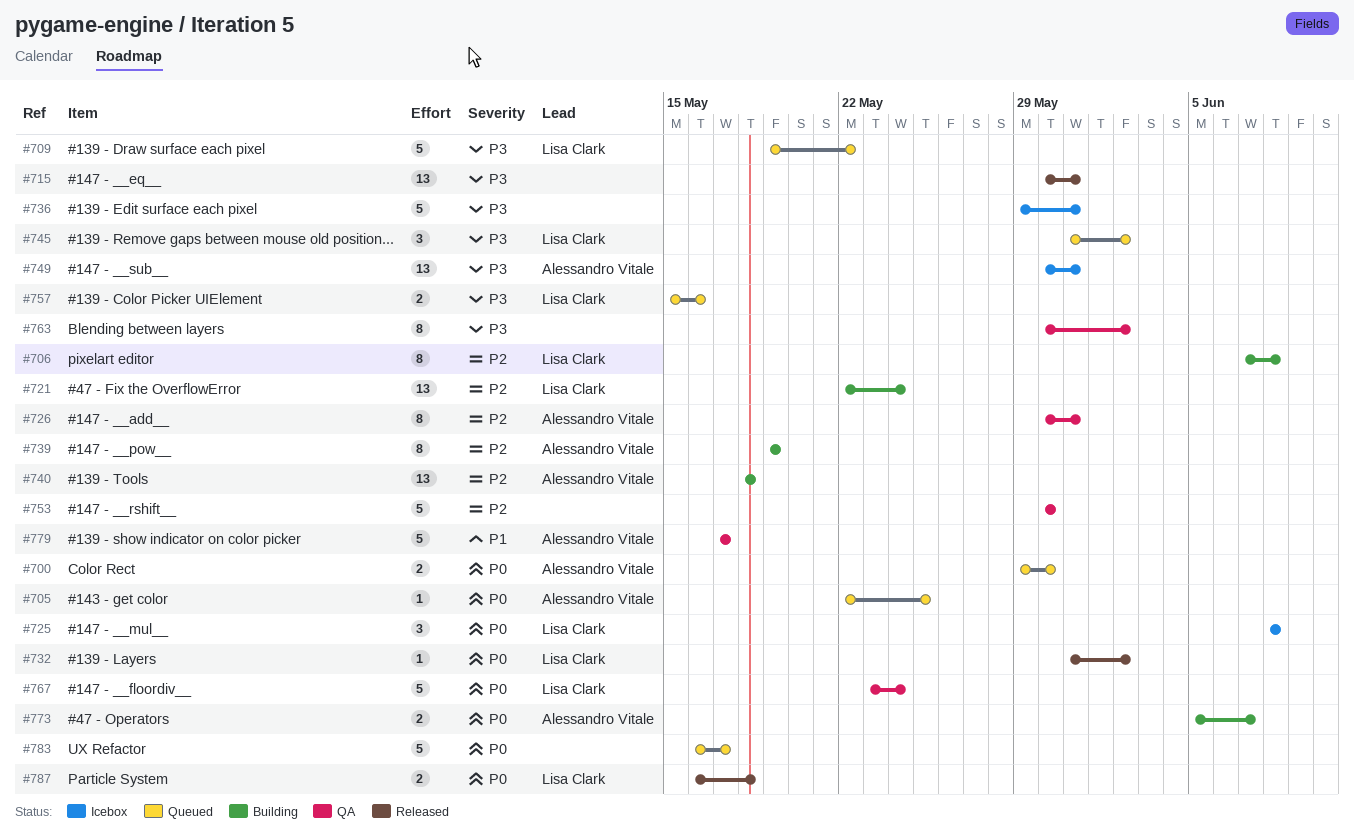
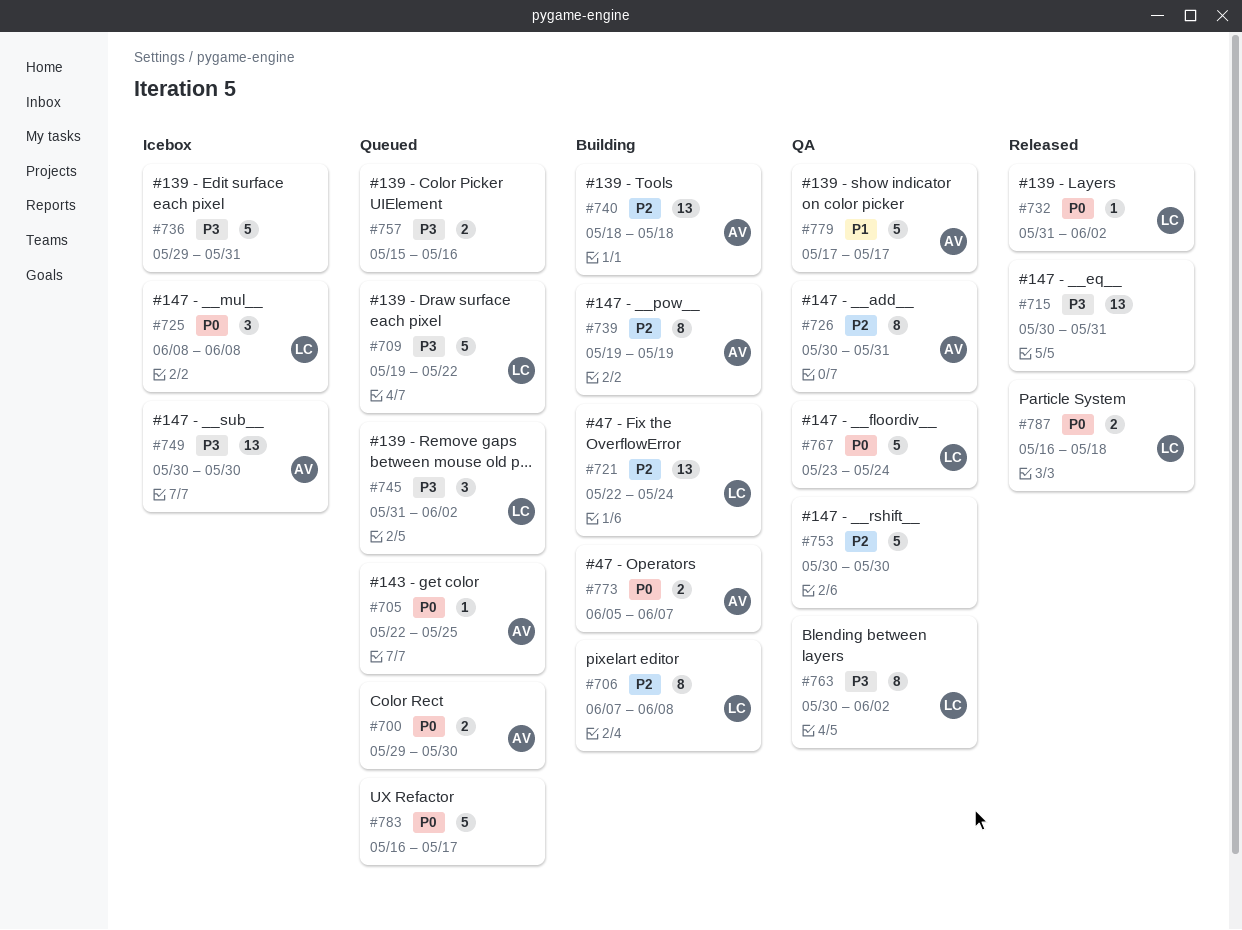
#749, due: May 31 -> May 30
#757, owner: Lisa Clark -> none
#763, owner: none -> Lisa Clark

